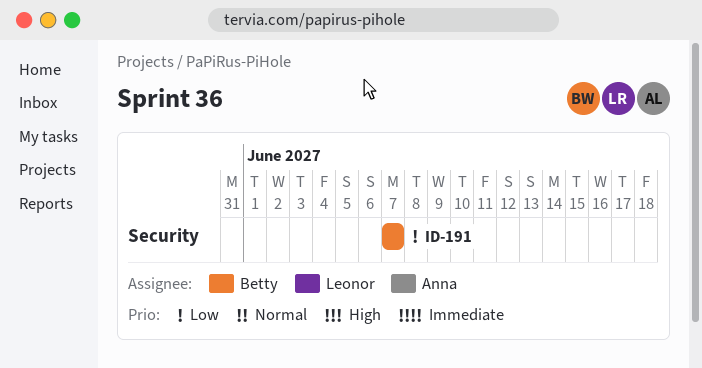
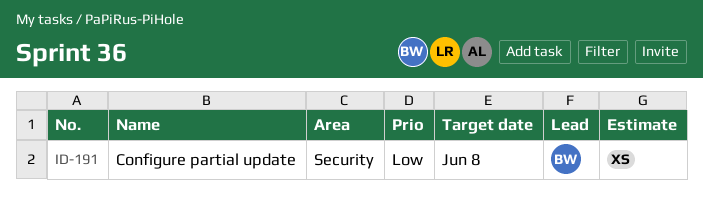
ID-191, due: Jun 7 -> Jun 8

